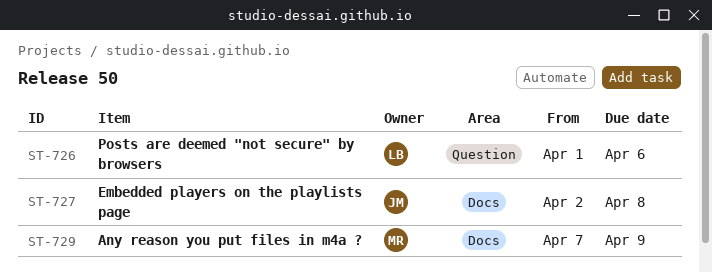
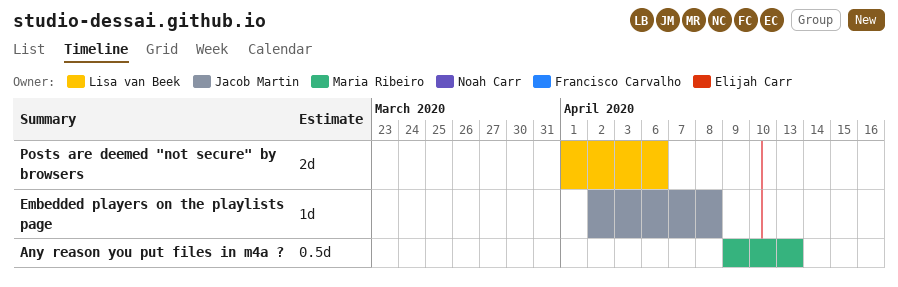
Any reason you put files in m4a ?, start: Apr 7 -> Apr 9
Any reason you put files in m4a ?, due: Apr 9 -> Apr 13

